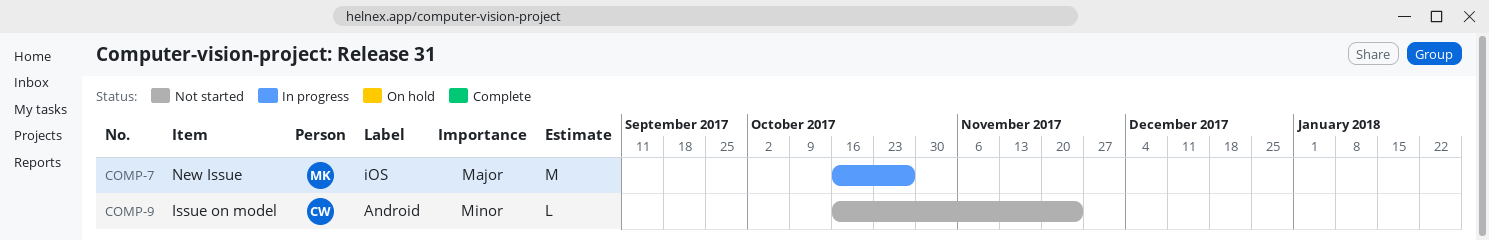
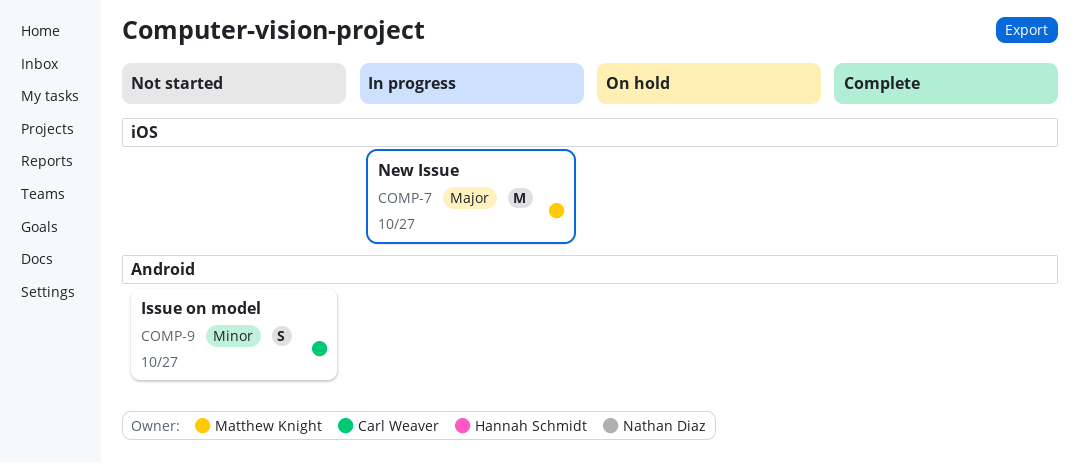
COMP-9, estimate: L -> S
COMP-9, due: Nov 24 -> Oct 27

